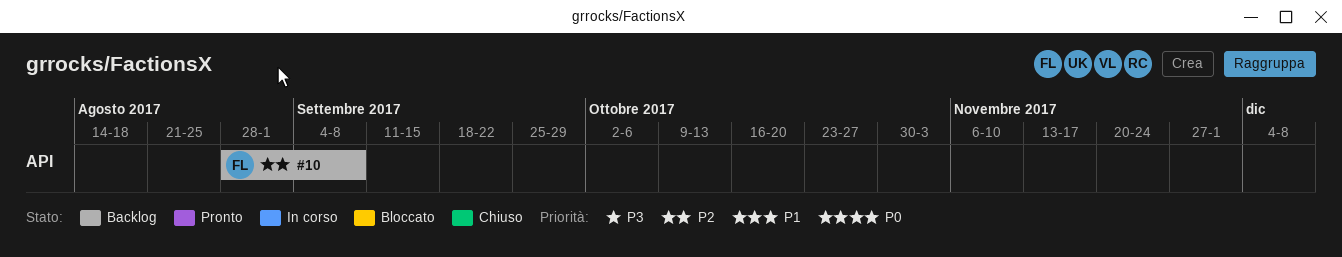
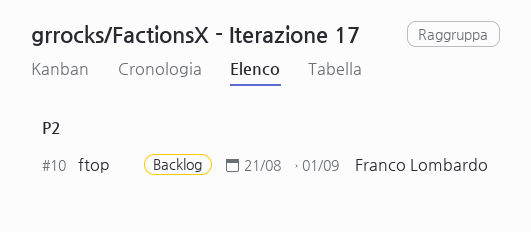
#10, start: Aug 28 -> Aug 21
#10, due: Sep 8 -> Sep 1

